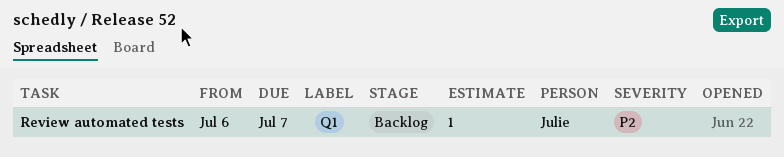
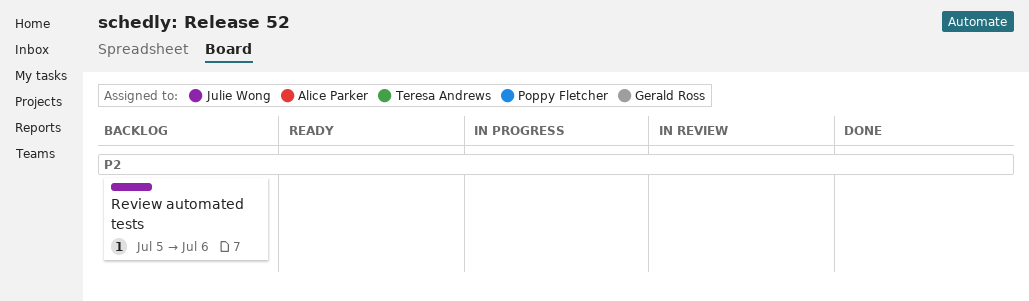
Review automated tests, start: Jul 6 -> Jul 5
Review automated tests, due: Jul 7 -> Jul 6

